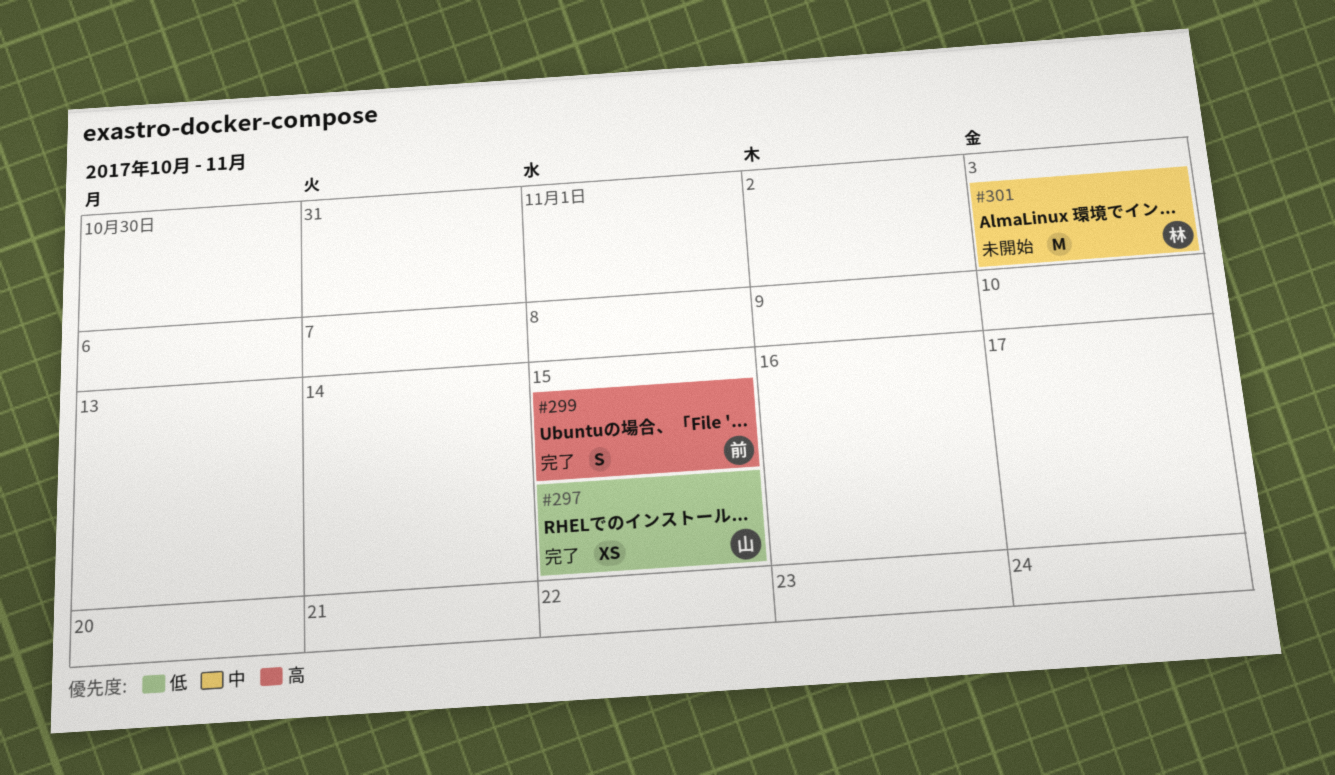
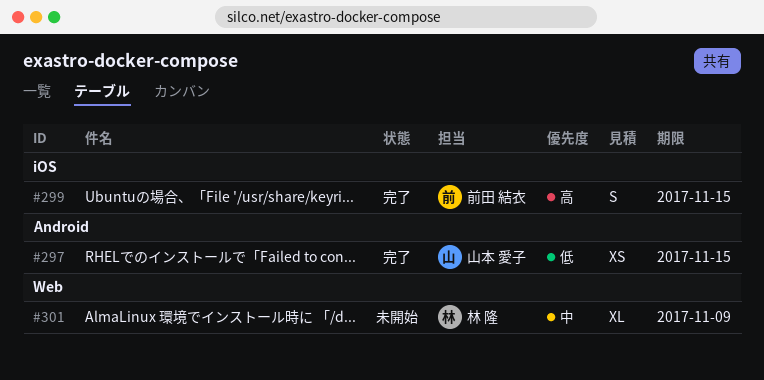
#301, estimate: M -> XL
#301, due: Nov 3 -> Nov 9

